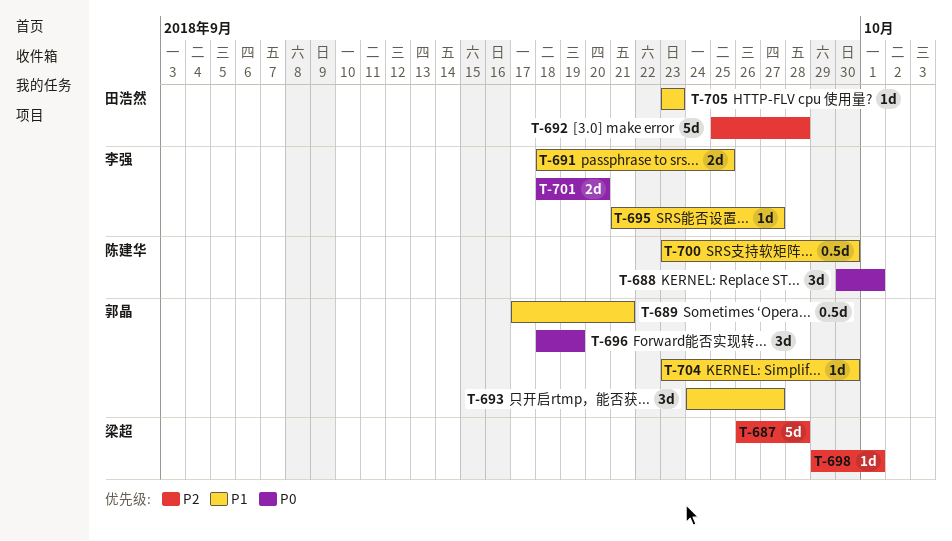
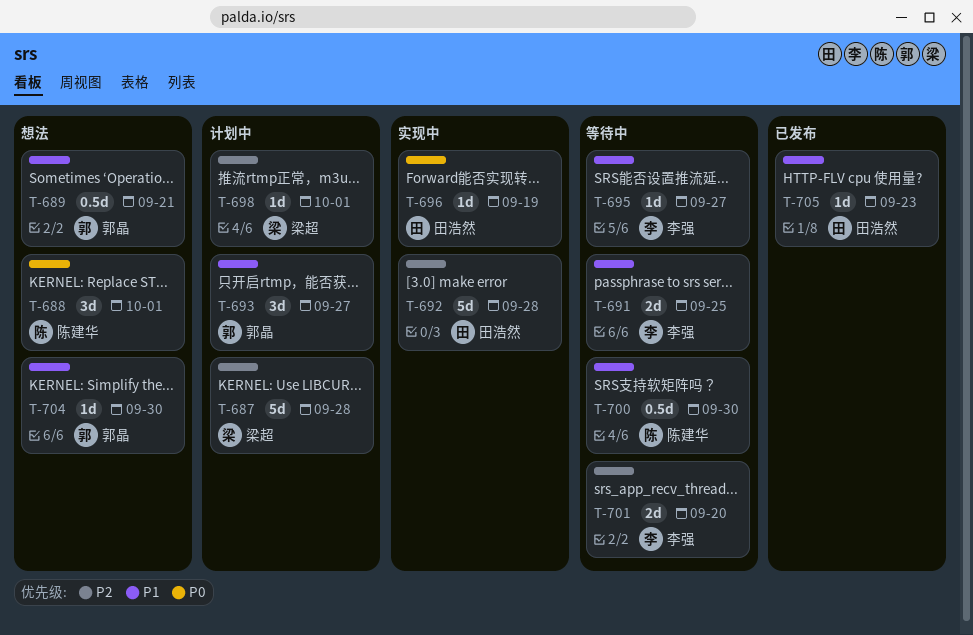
T-696, owner: 郭晶 -> 田浩然
T-696, estimate: 3d -> 1d
T-701, priority: P0 -> P2

